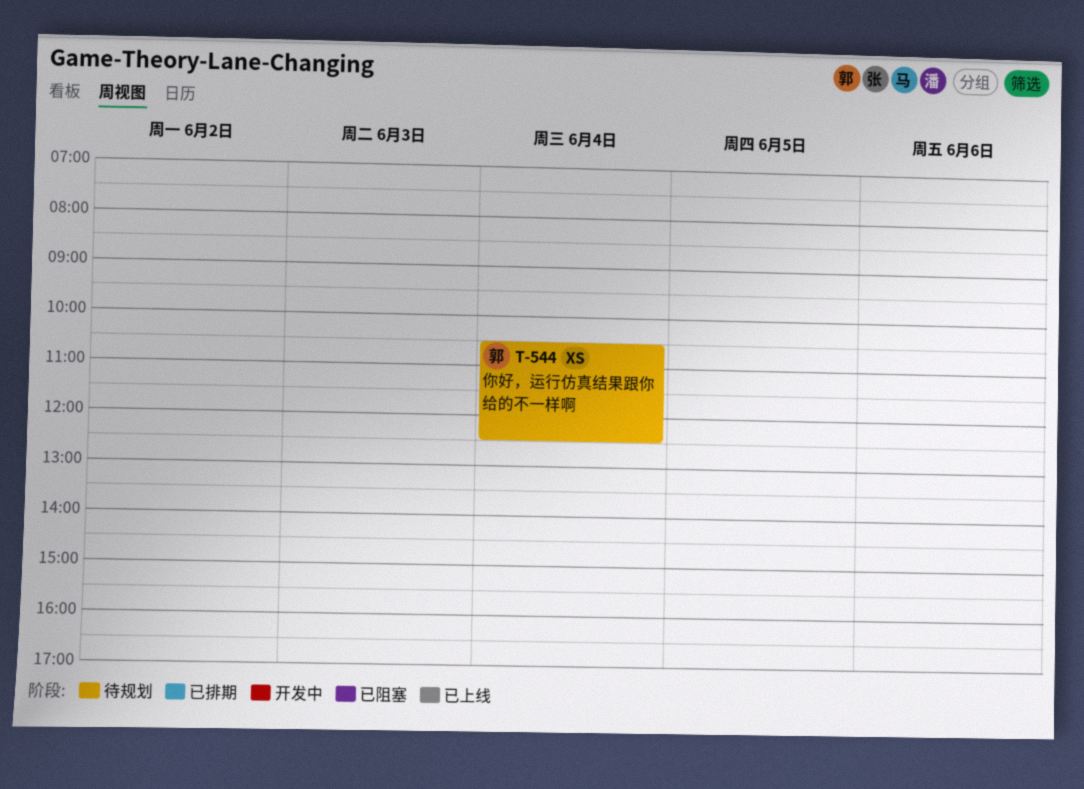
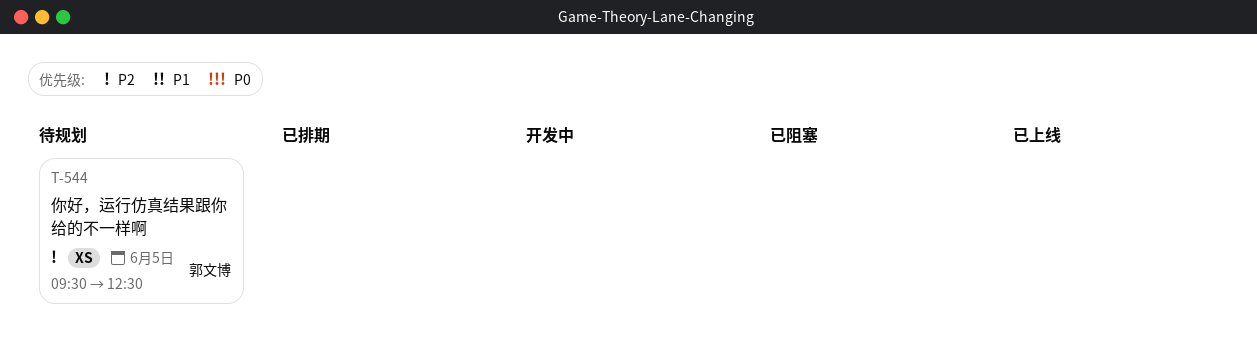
T-544, day: Jun 4 -> Jun 5
T-544, begins: 10:30 -> 09:30

